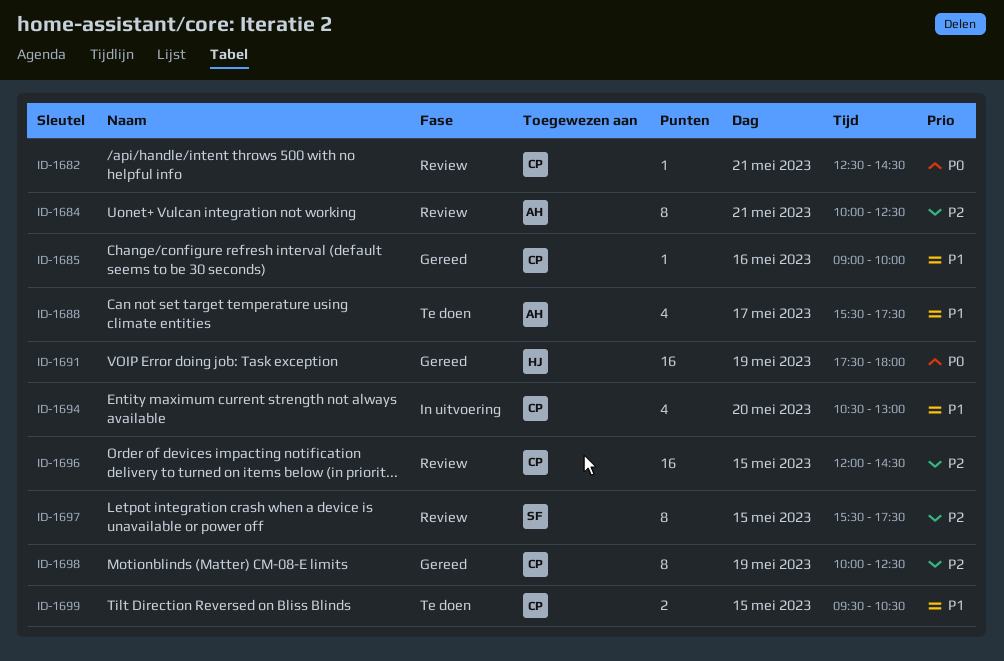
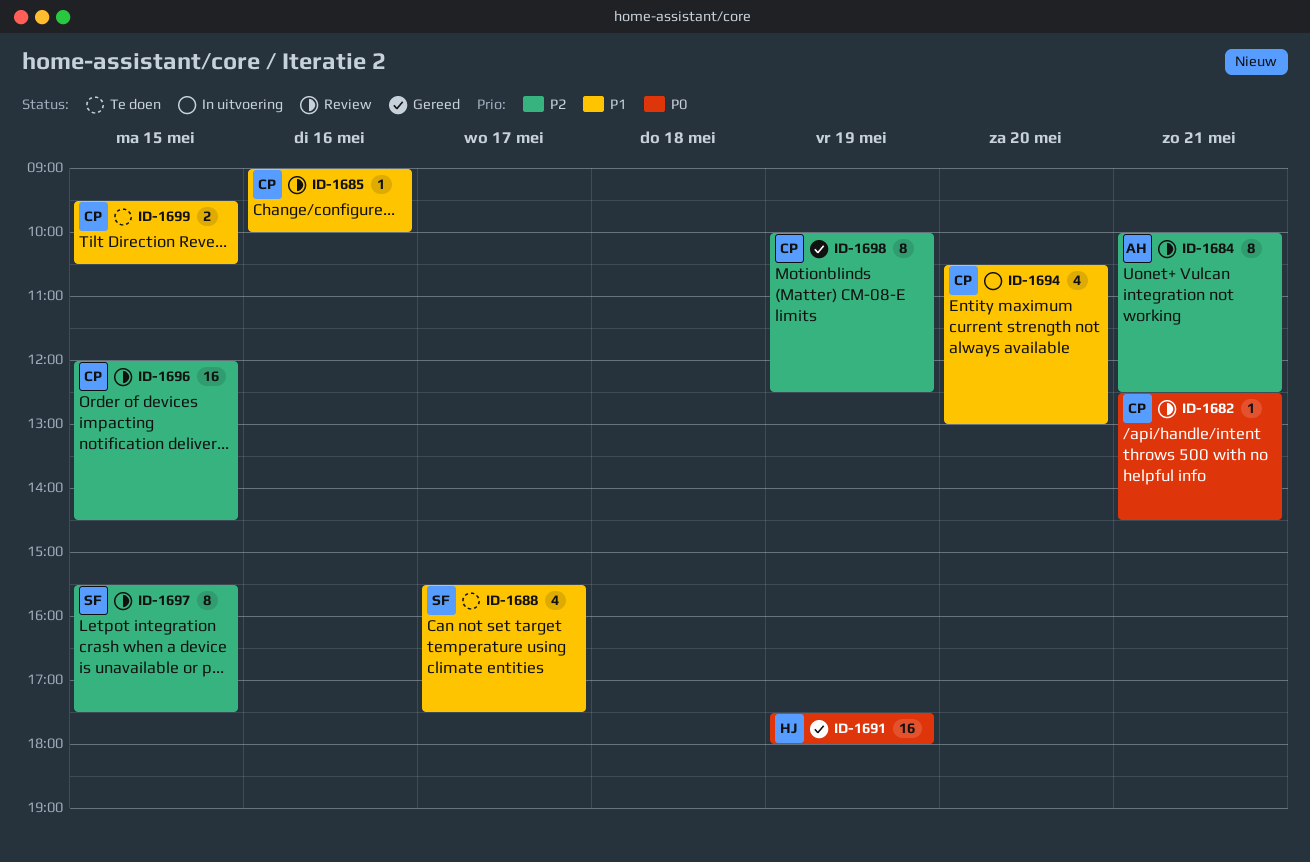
ID-1685, status: Gereed -> Review
ID-1688, owner: AH -> SF

